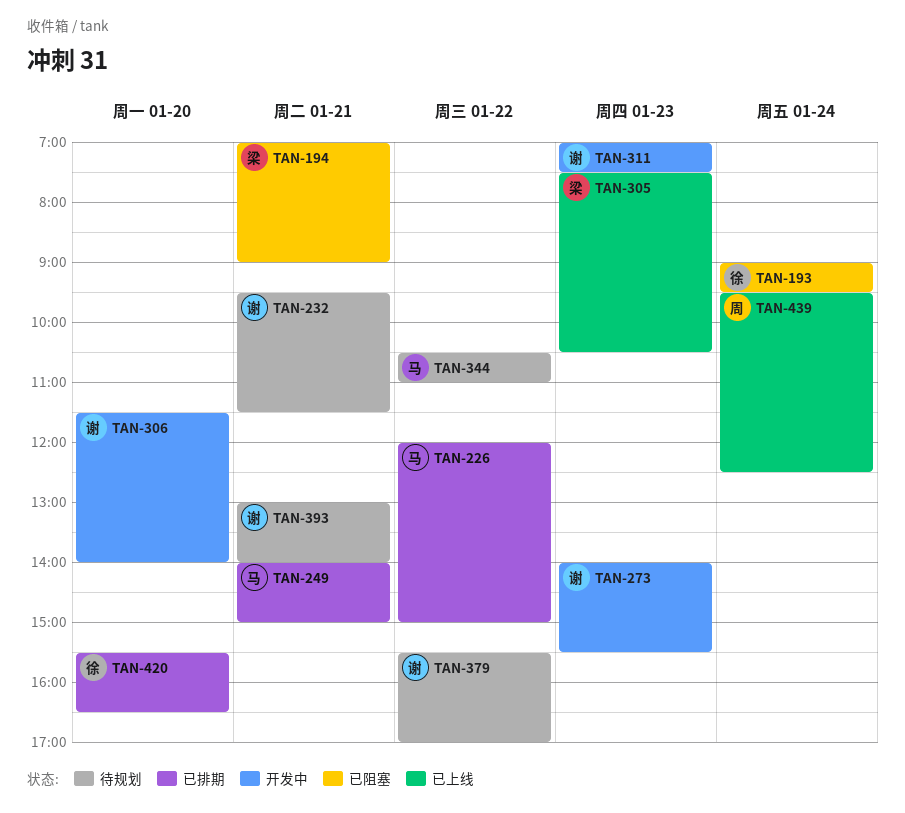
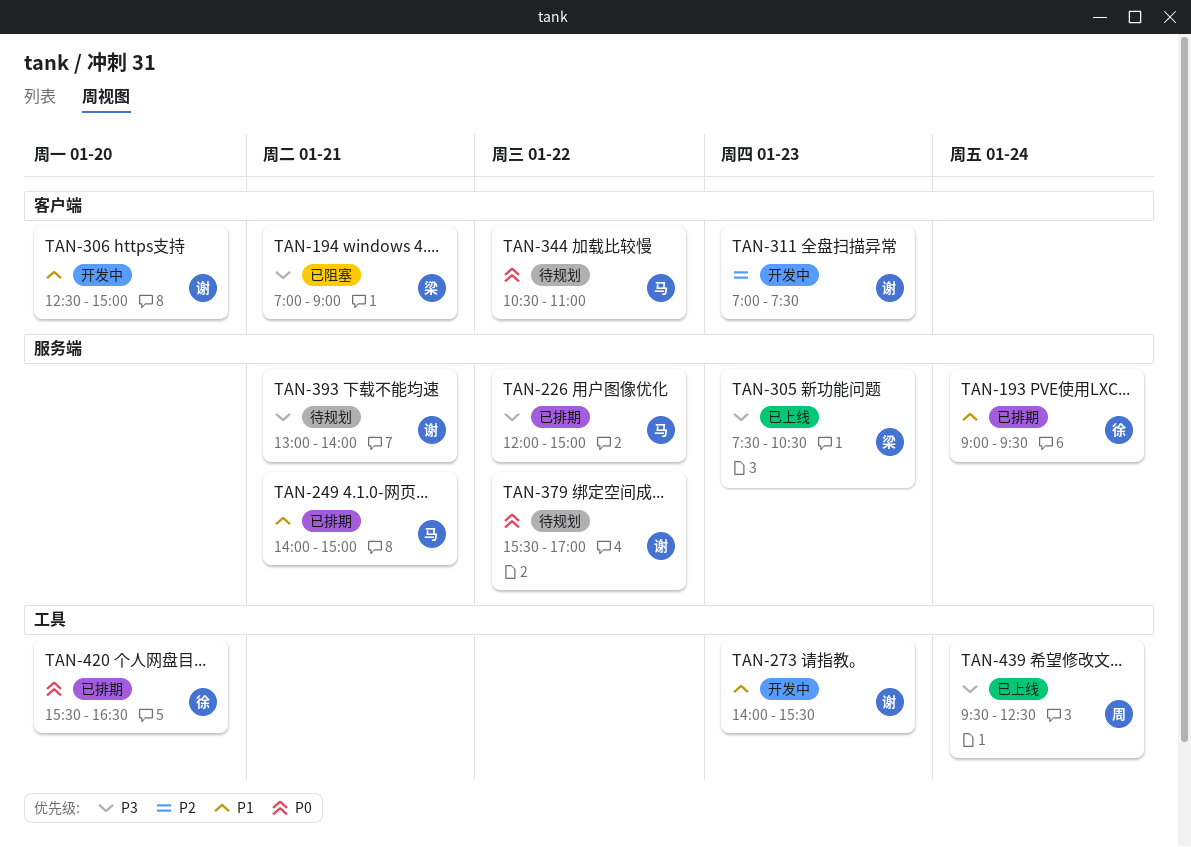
TAN-193, status: 已阻塞 -> 已排期
TAN-232: present -> none
TAN-306, begins: 11:30 -> 12:30
TAN-306, ends: 14:00 -> 15:00

